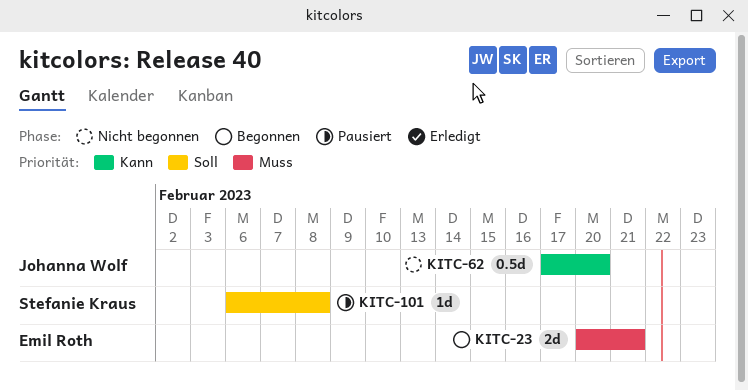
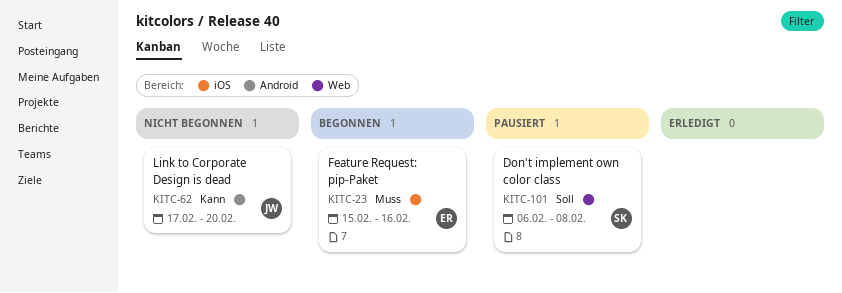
KITC-23, start: Feb 20 -> Feb 15
KITC-23, due: Feb 21 -> Feb 16

